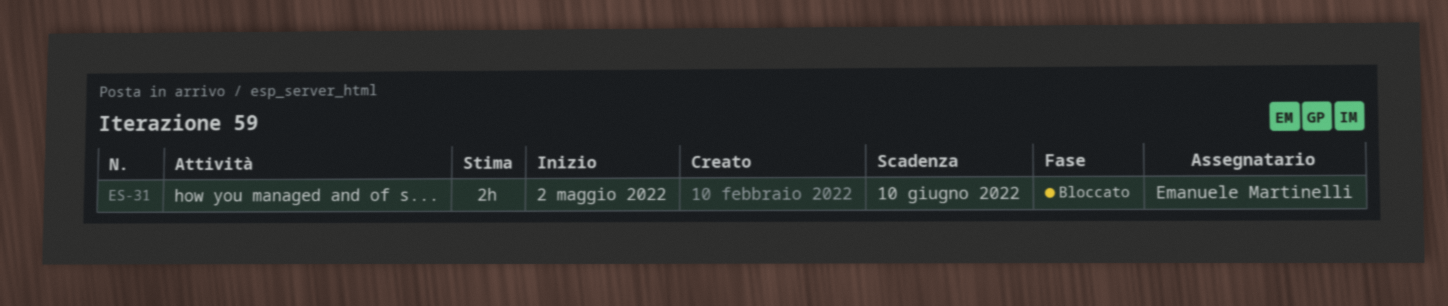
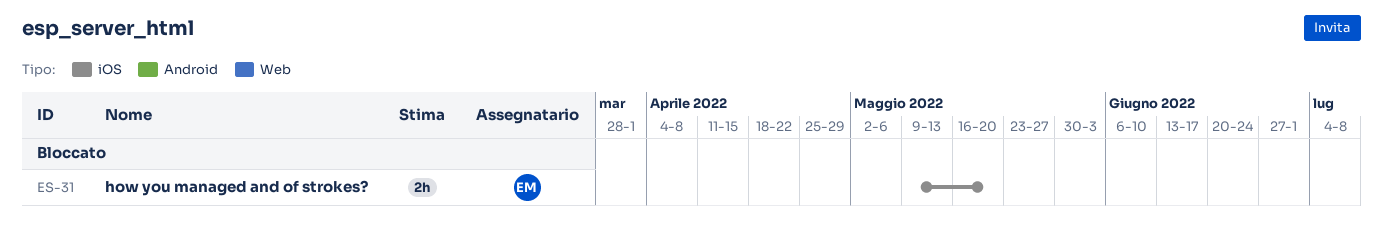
ES-31, start: May 2 -> May 9
ES-31, due: Jun 10 -> May 20

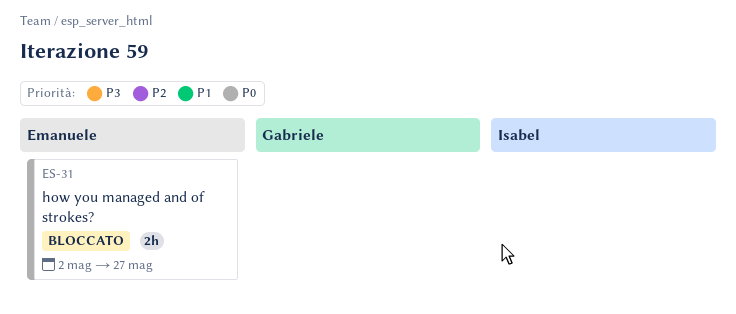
ES-31, start: May 9 -> May 2
ES-31, due: May 20 -> May 27

